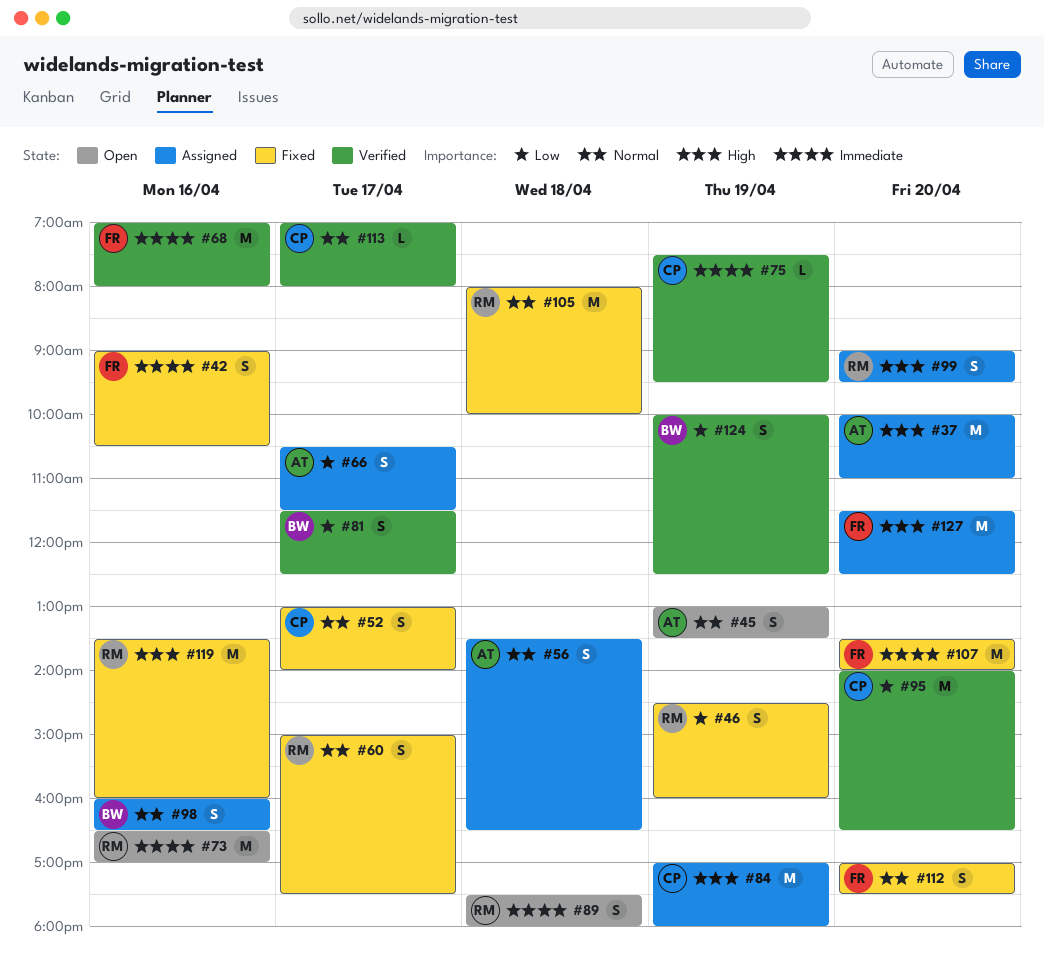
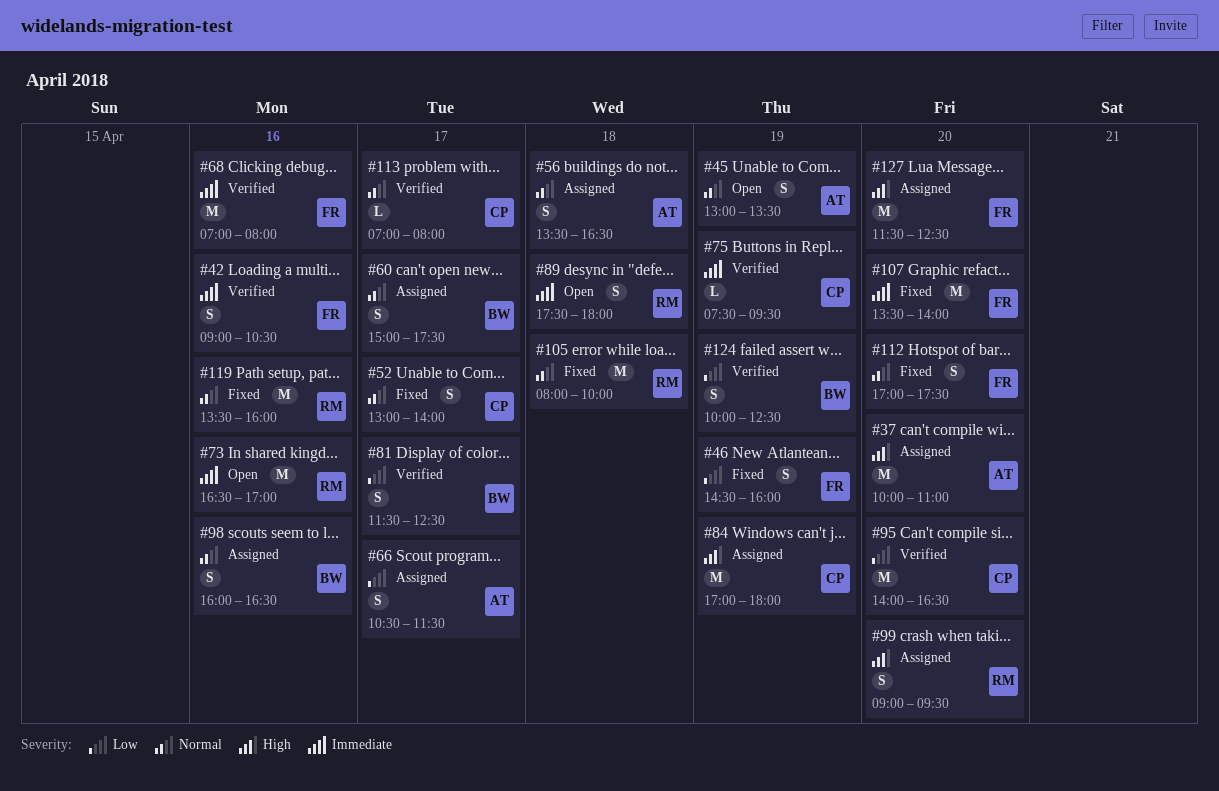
#42, status: Fixed -> Verified
#46, owner: RM -> FR
#60, status: Fixed -> Assigned
#60, owner: RM -> BW
#119, priority: High -> Normal

